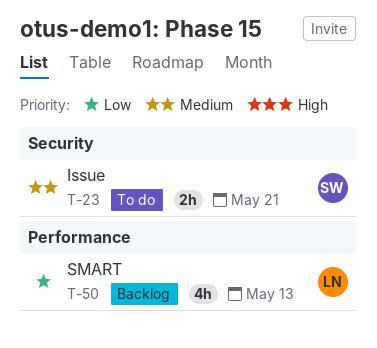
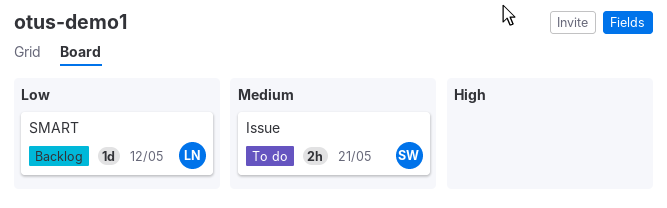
SMART, estimate: 4h -> 1d
SMART, due: May 13 -> May 12

